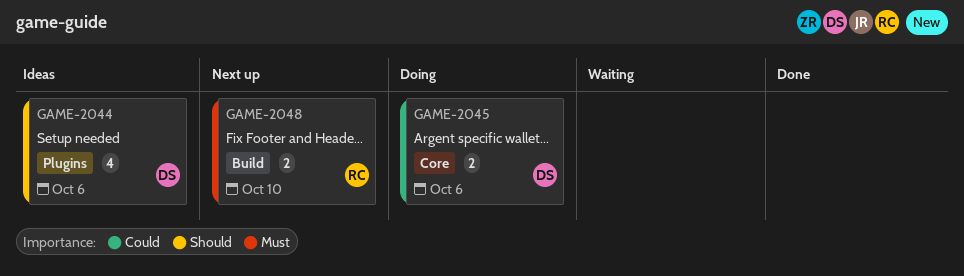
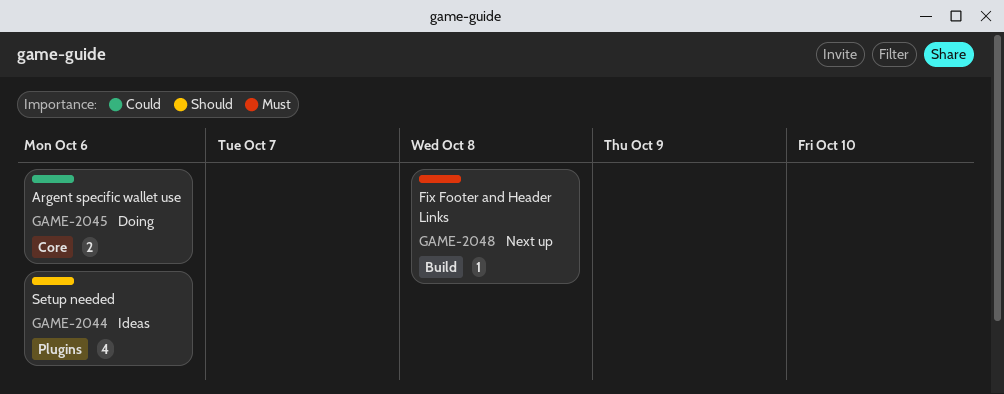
GAME-2048, estimate: 2 -> 1
GAME-2048, due: Oct 10 -> Oct 8

